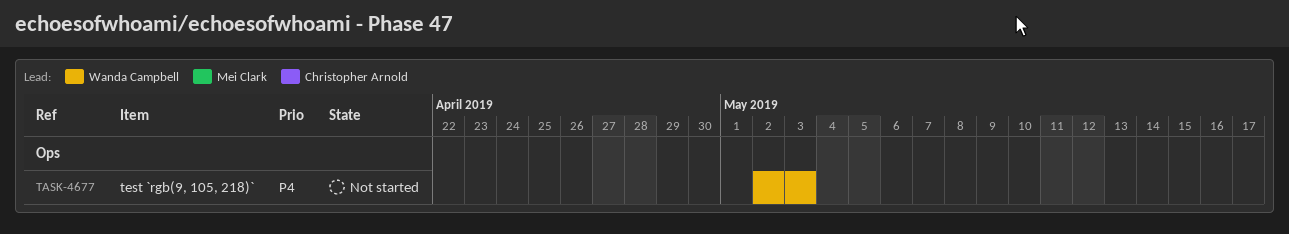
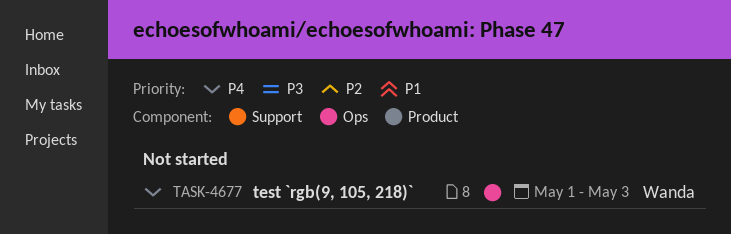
TASK-4677, start: May 2 -> May 1

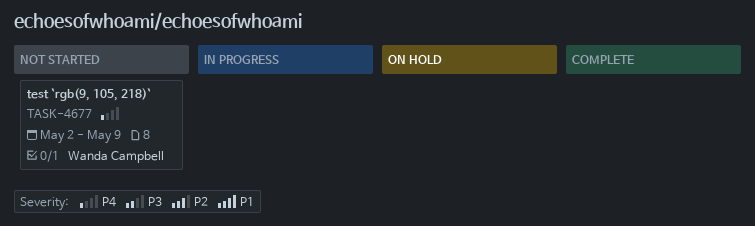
TASK-4677, start: May 1 -> May 2
TASK-4677, due: May 3 -> May 9

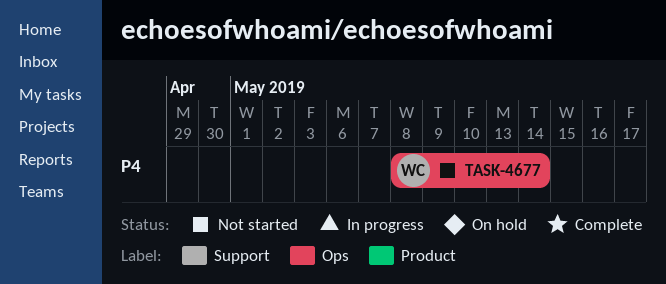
TASK-4677, start: May 2 -> May 8
TASK-4677, due: May 9 -> May 14

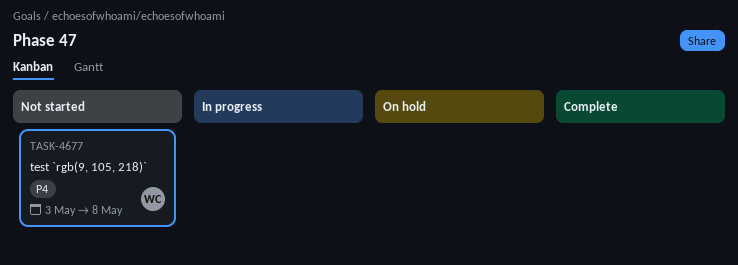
TASK-4677, start: May 8 -> May 3
TASK-4677, due: May 14 -> May 8

